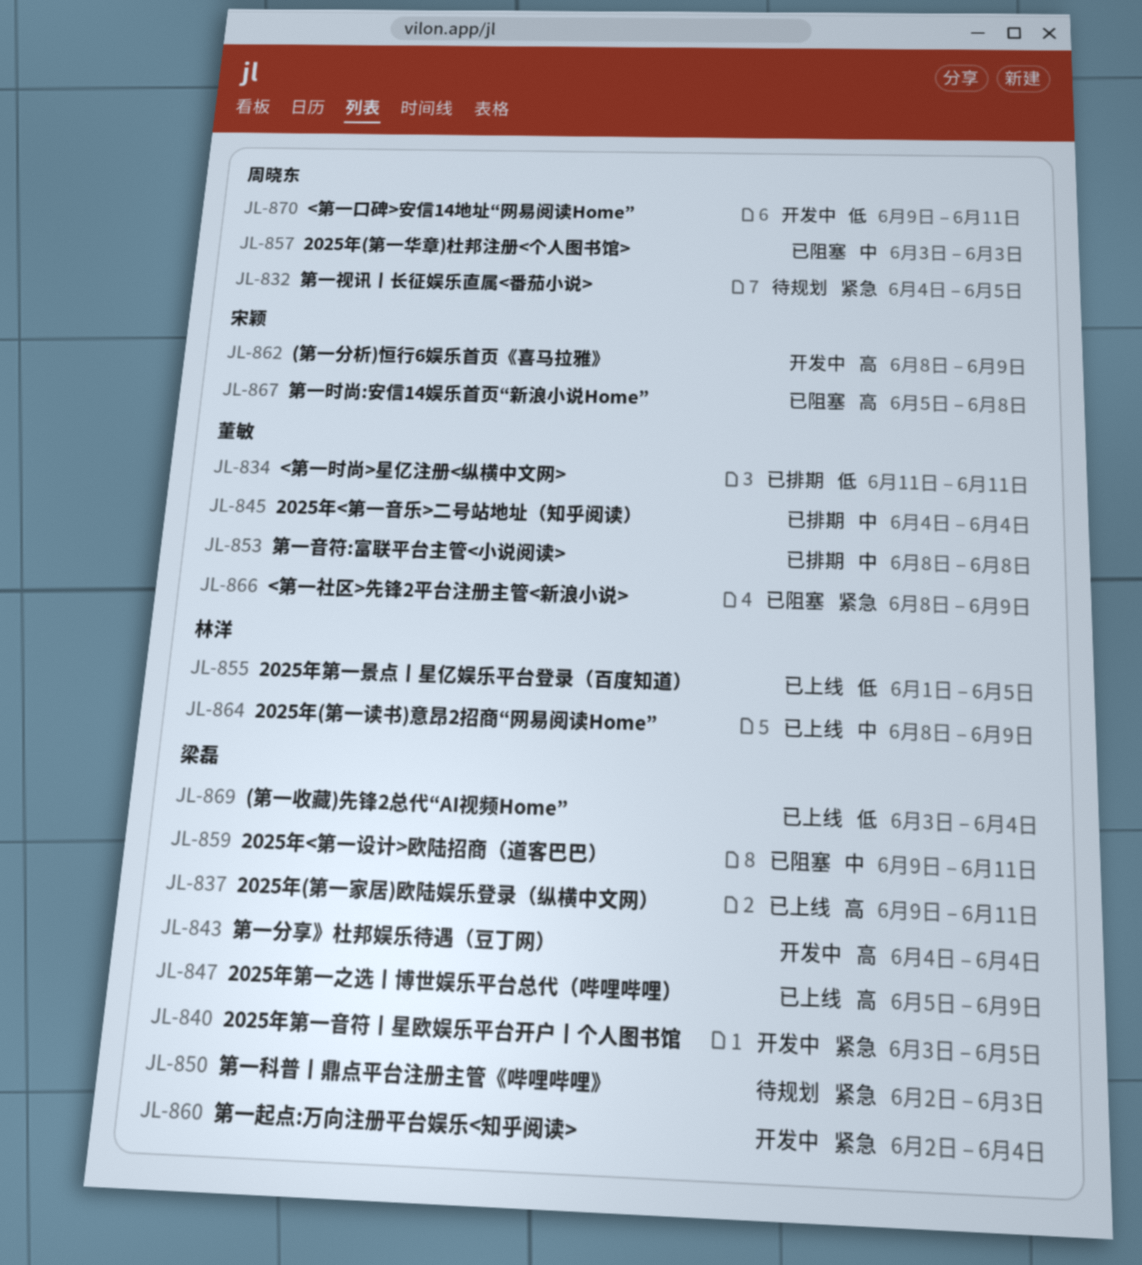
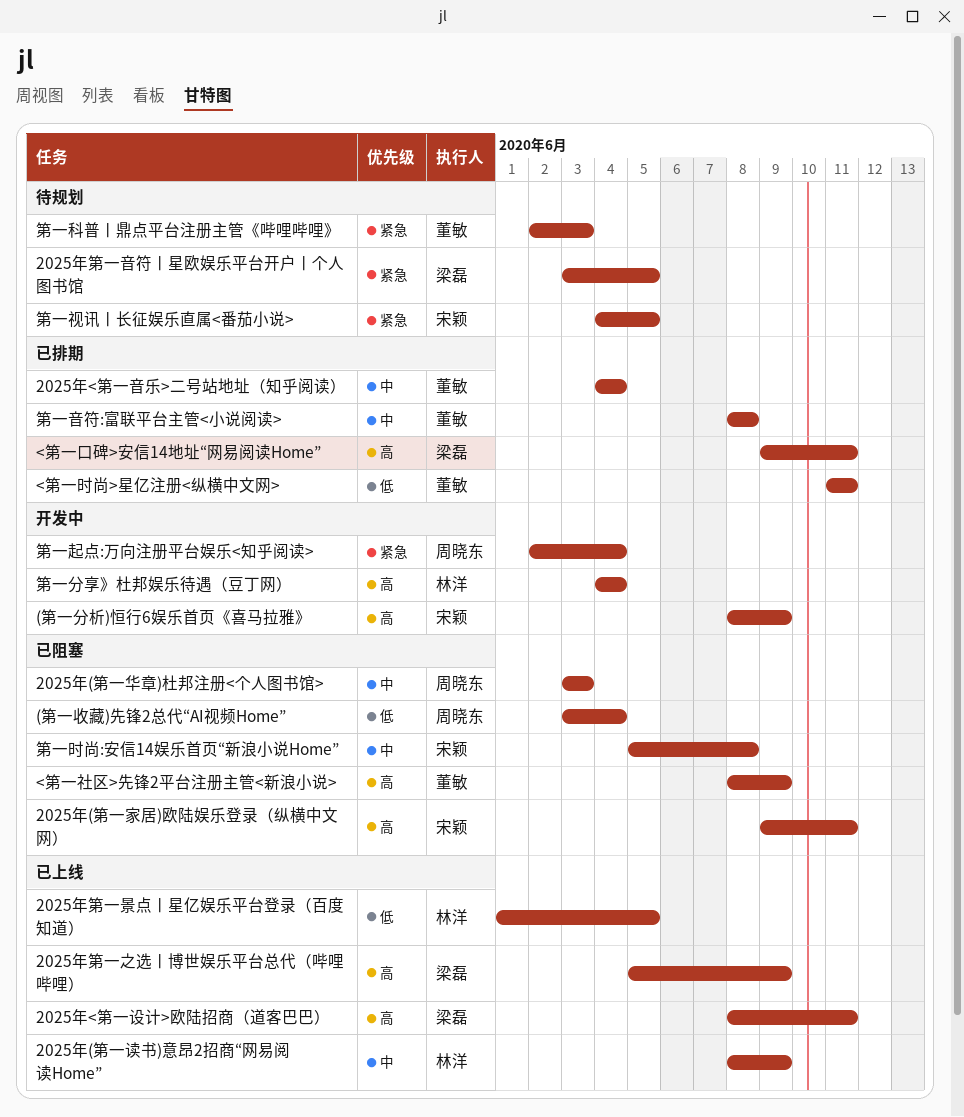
(第一收藏)先锋2总代“AI视频Home”, status: 已上线 -> 已阻塞
(第一收藏)先锋2总代“AI视频Home”, owner: 梁磊 -> 周晓东
2025年(第一家居)欧陆娱乐登录（纵横中文网）, status: 已上线 -> 已阻塞
2025年(第一家居)欧陆娱乐登录（纵横中文网）, owner: 梁磊 -> 宋颖
2025年<第一设计>欧陆招商（道客巴巴）, status: 已阻塞 -> 已上线
2025年<第一设计>欧陆招商（道客巴巴）, priority: 中 -> 高
2025年<第一设计>欧陆招商（道客巴巴）, start: Jun 9 -> Jun 8
2025年第一音符丨星欧娱乐平台开户丨个人图书馆, status: 开发中 -> 待规划
<第一口碑>安信14地址“网易阅读Home”, status: 开发中 -> 已排期
<第一口碑>安信14地址“网易阅读Home”, owner: 周晓东 -> 梁磊
<第一口碑>安信14地址“网易阅读Home”, priority: 低 -> 高
<第一社区>先锋2平台注册主管<新浪小说>, priority: 紧急 -> 高
第一分享》杜邦娱乐待遇（豆丁网）, owner: 梁磊 -> 林洋
第一时尚:安信14娱乐首页“新浪小说Home”, priority: 高 -> 中
第一科普丨鼎点平台注册主管《哔哩哔哩》, owner: 梁磊 -> 董敏
第一视讯丨长征娱乐直属<番茄小说>, owner: 周晓东 -> 宋颖
第一起点:万向注册平台娱乐<知乎阅读>, owner: 梁磊 -> 周晓东

